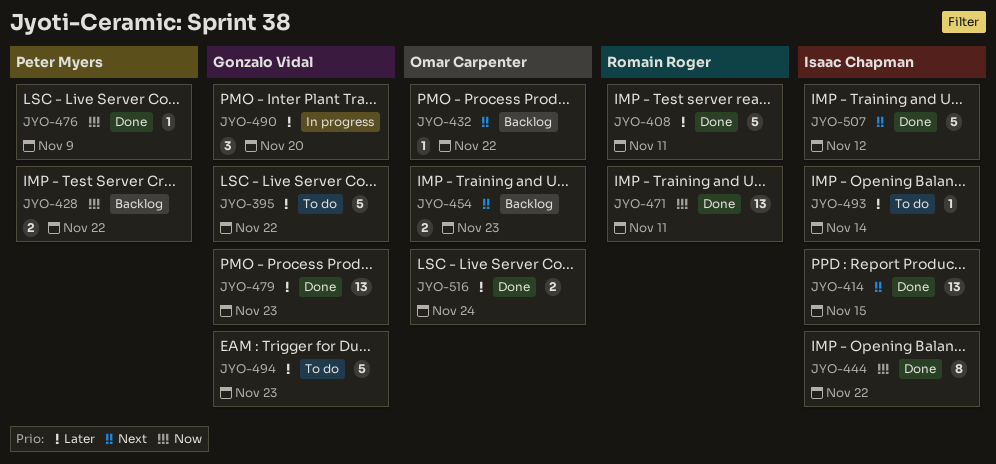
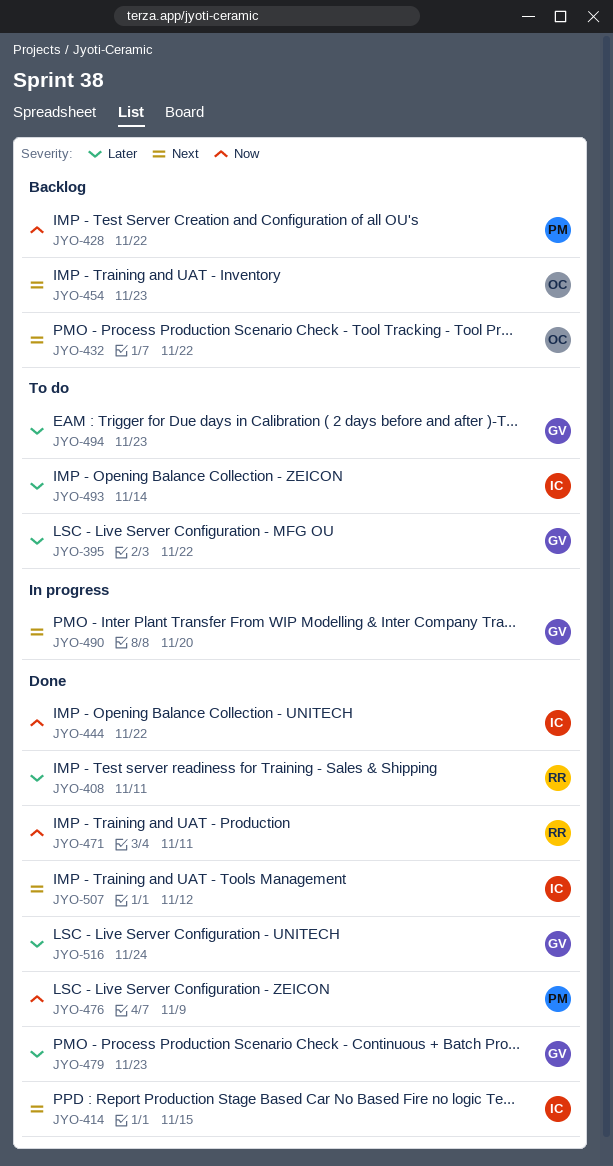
JYO-490, priority: Later -> Next
JYO-516, owner: Omar Carpenter -> Gonzalo Vidal

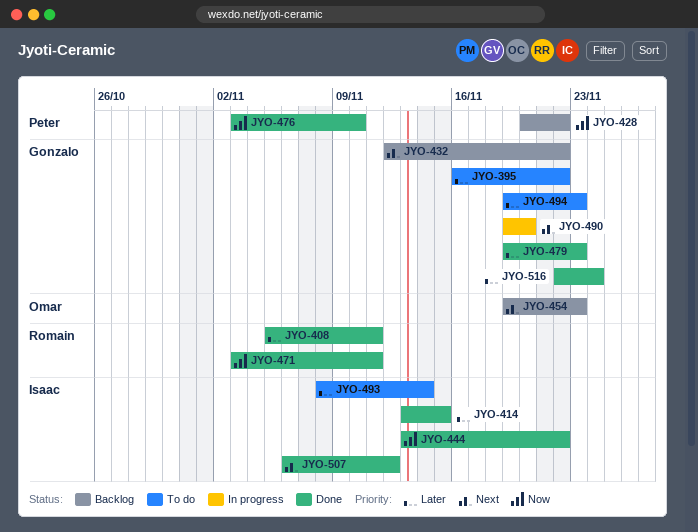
JYO-414, priority: Next -> Later
JYO-432, owner: Omar -> Gonzalo
JYO-476, due: Nov 9 -> Nov 10

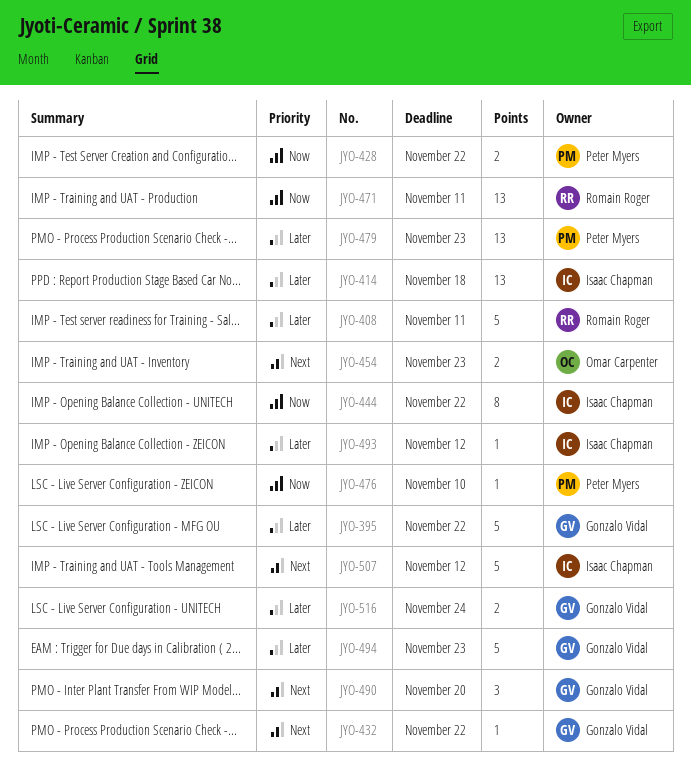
JYO-414, due: Nov 15 -> Nov 18
JYO-479, owner: Gonzalo Vidal -> Peter Myers
JYO-493, due: Nov 14 -> Nov 12

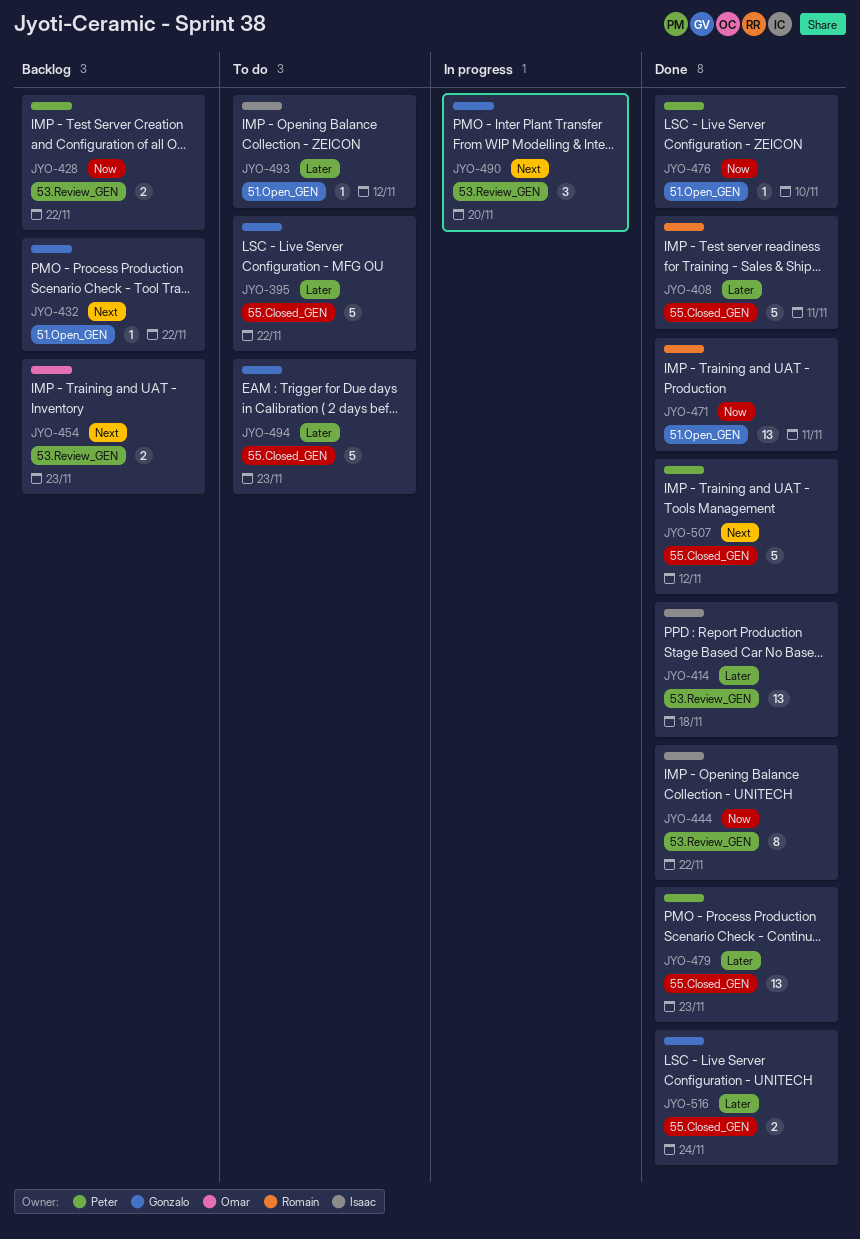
JYO-507, owner: Isaac Chapman -> Peter Myers

